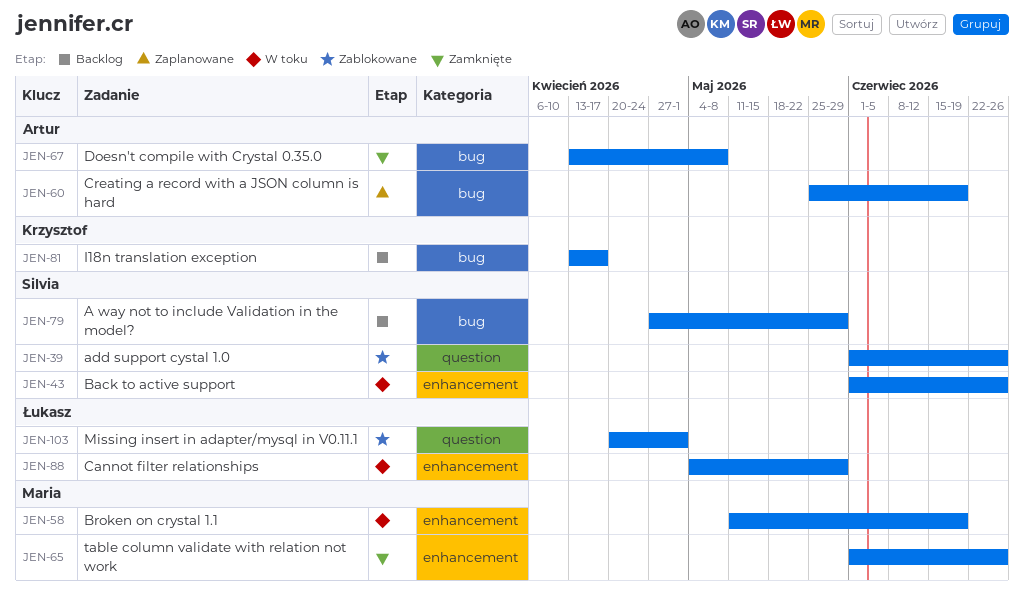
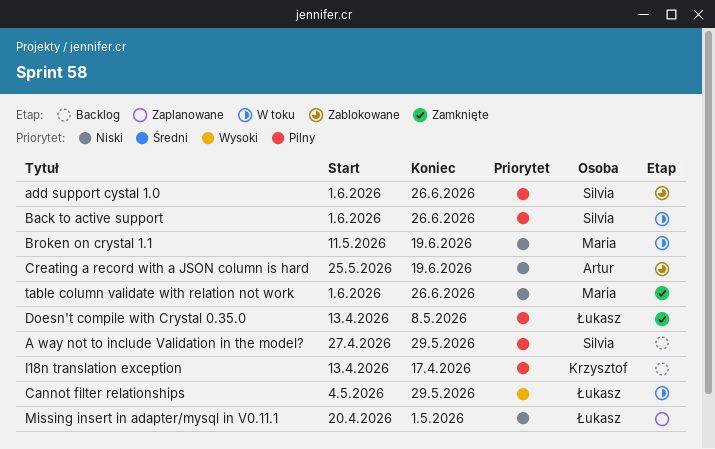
Creating a record with a JSON column is hard, status: Zaplanowane -> Zablokowane
Doesn't compile with Crystal 0.35.0, owner: Artur -> Łukasz
Missing insert in adapter/mysql in V0.11.1, status: Zablokowane -> Zaplanowane

